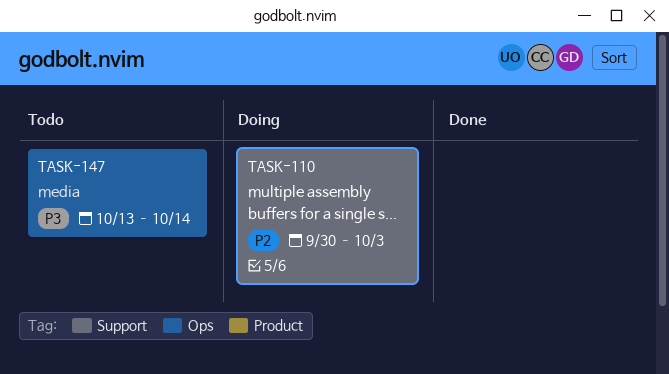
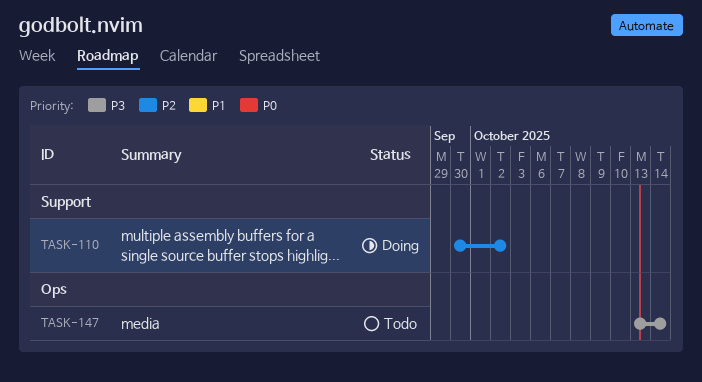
TASK-110, due: Oct 3 -> Oct 2

